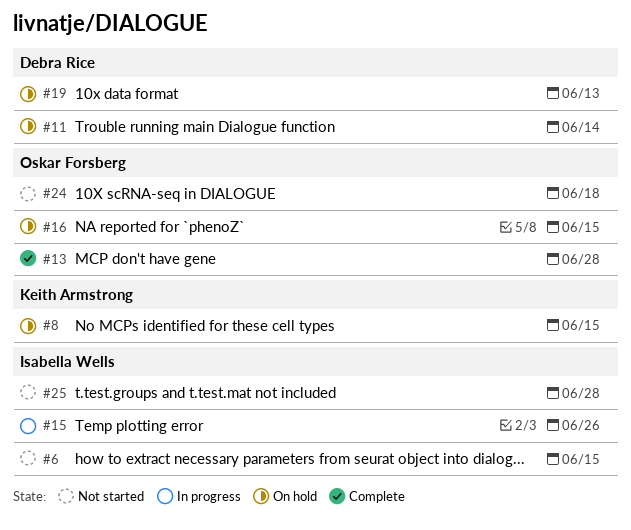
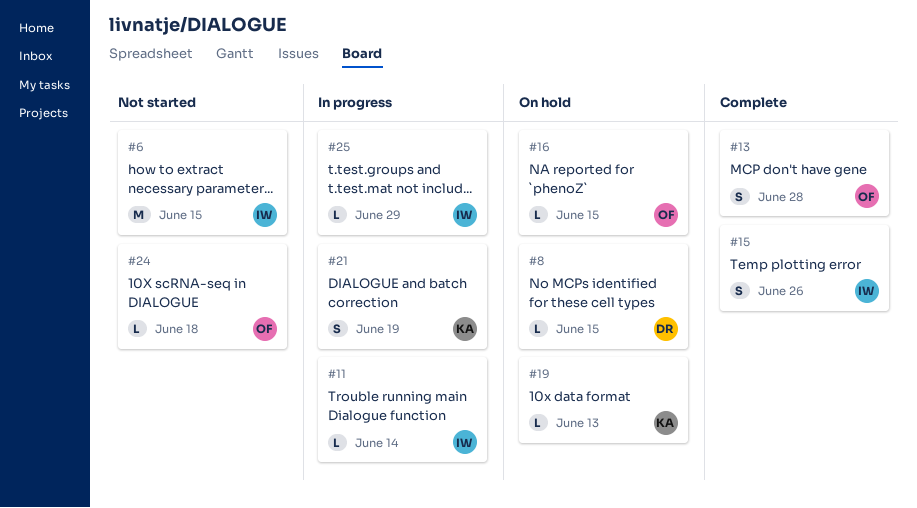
#8, owner: Keith Armstrong -> Debra Rice
#11, status: On hold -> In progress
#11, owner: Debra Rice -> Isabella Wells
#15, status: In progress -> Complete
#19, owner: Debra Rice -> Keith Armstrong
#21: none -> present
#25, status: Not started -> In progress
#25, due: Jun 28 -> Jun 29

